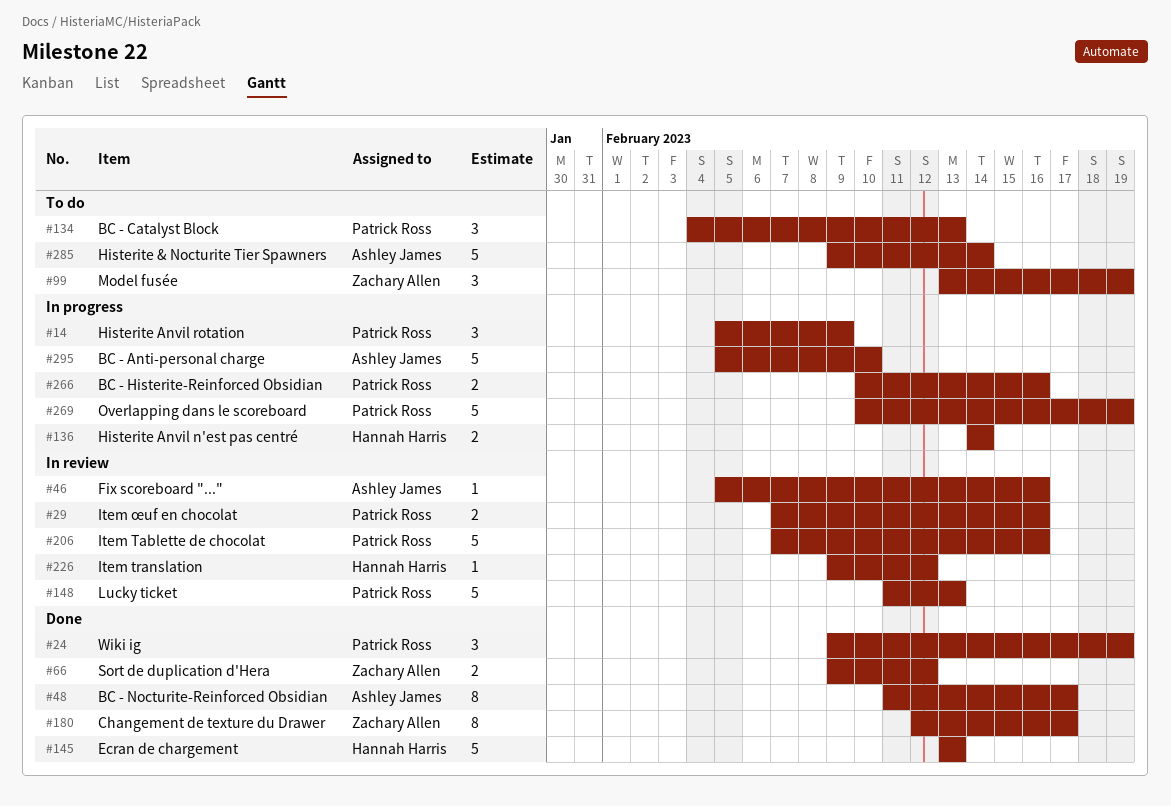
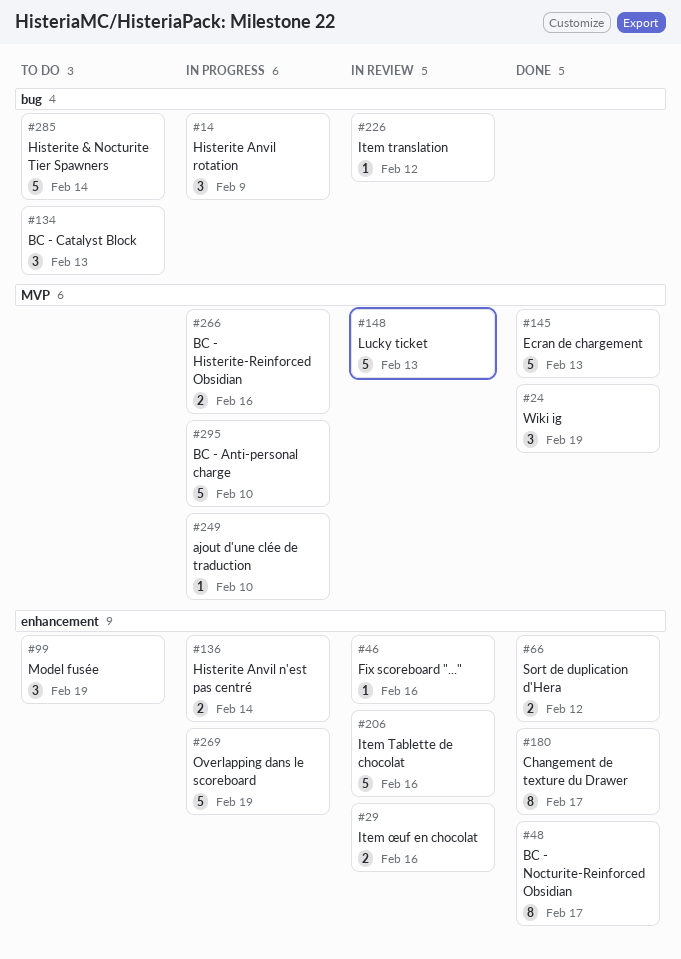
#249: none -> present

